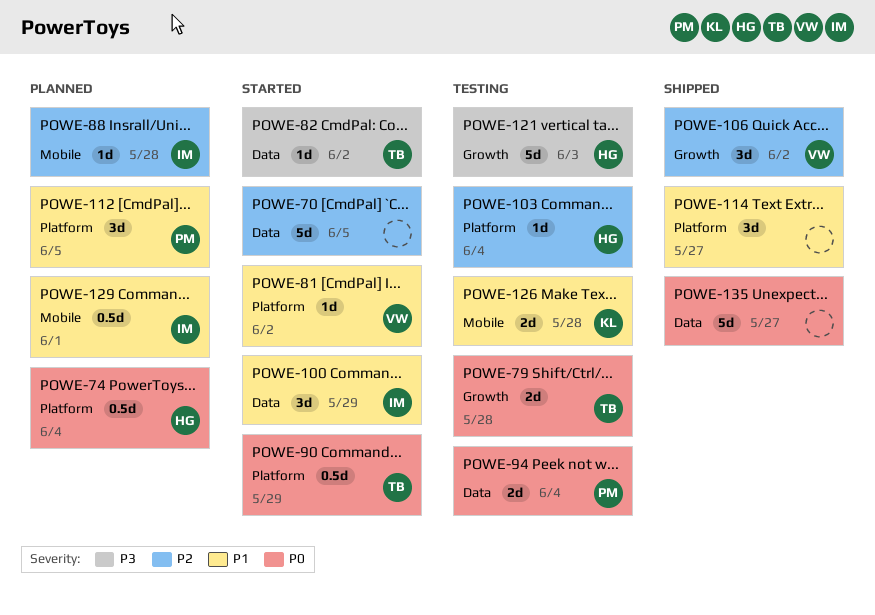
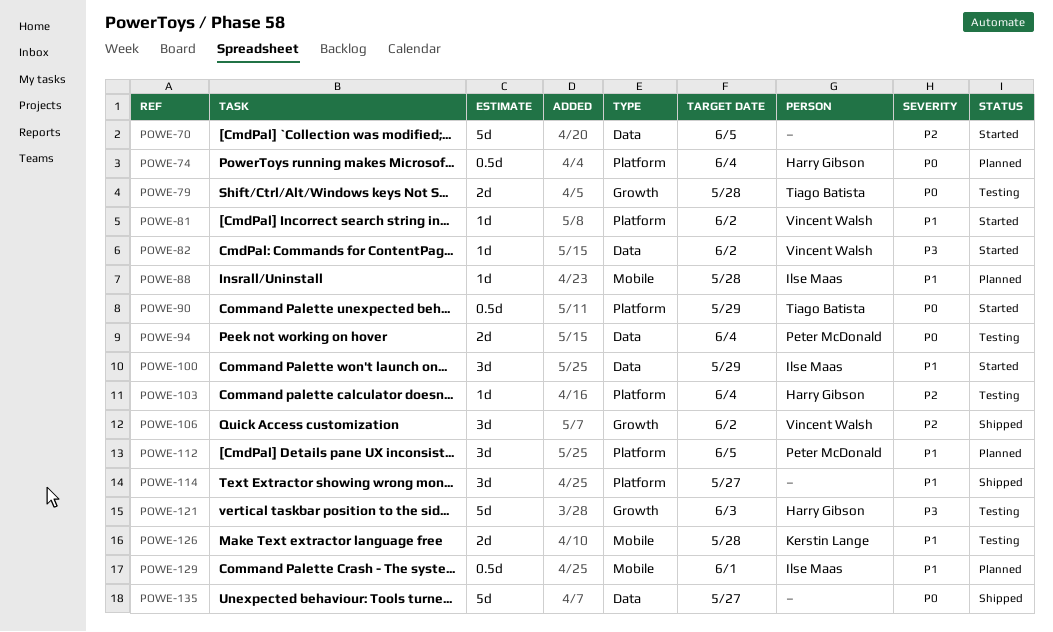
POWE-82, owner: Tiago Batista -> Vincent Walsh
POWE-88, priority: P2 -> P1

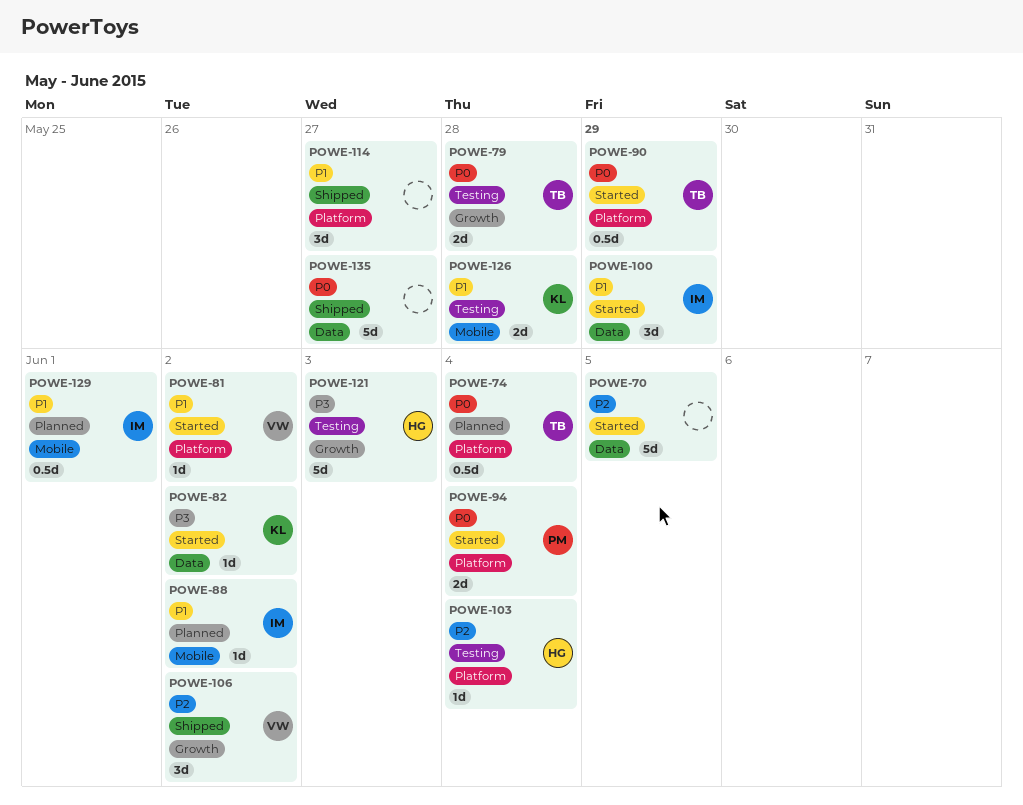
POWE-74, owner: Harry Gibson -> Tiago Batista
POWE-82, owner: Vincent Walsh -> Kerstin Lange
POWE-88, due: May 28 -> Jun 2
POWE-94, status: Testing -> Started
POWE-94, label: Data -> Platform
POWE-112: present -> none

